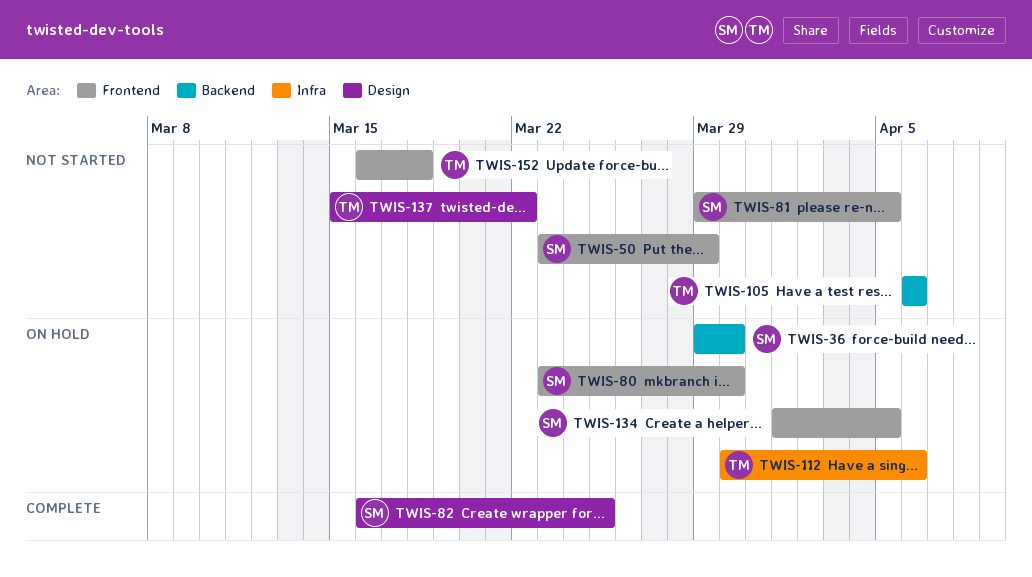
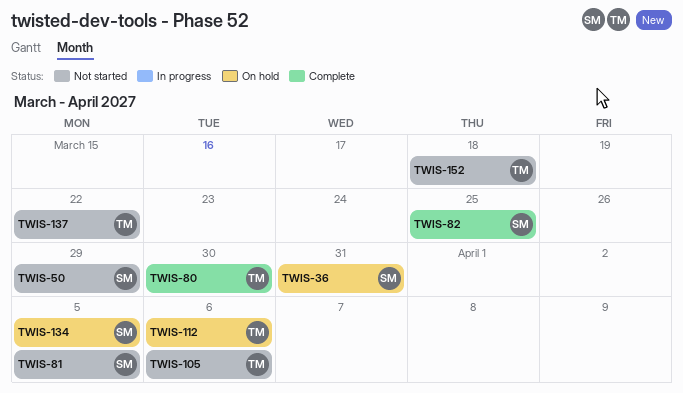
TWIS-36, due: Mar 30 -> Mar 31
TWIS-80, status: On hold -> Complete
TWIS-80, owner: SM -> TM

